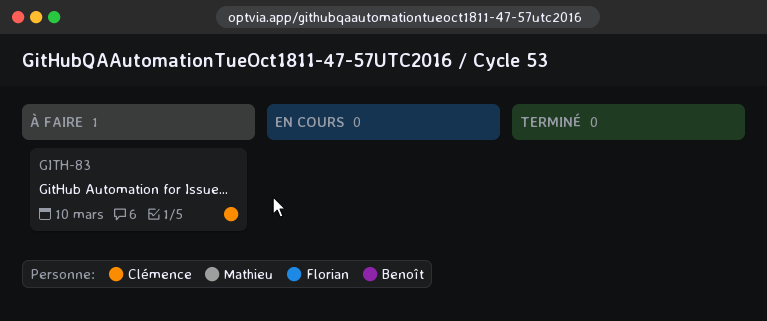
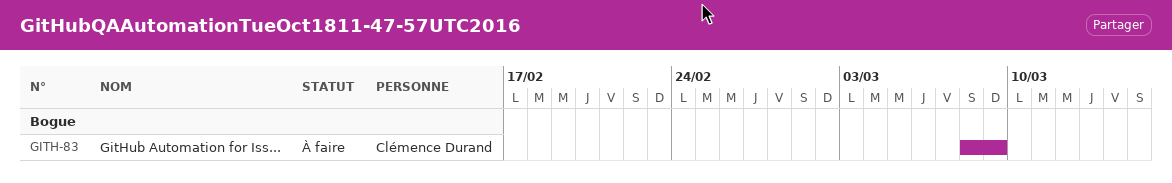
GITH-83, due: Mar 10 -> Mar 9

